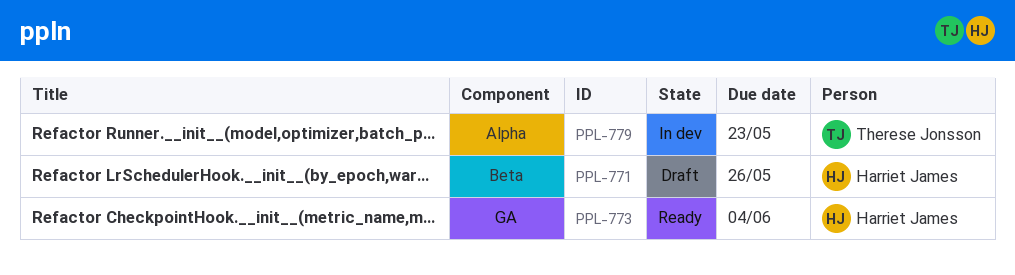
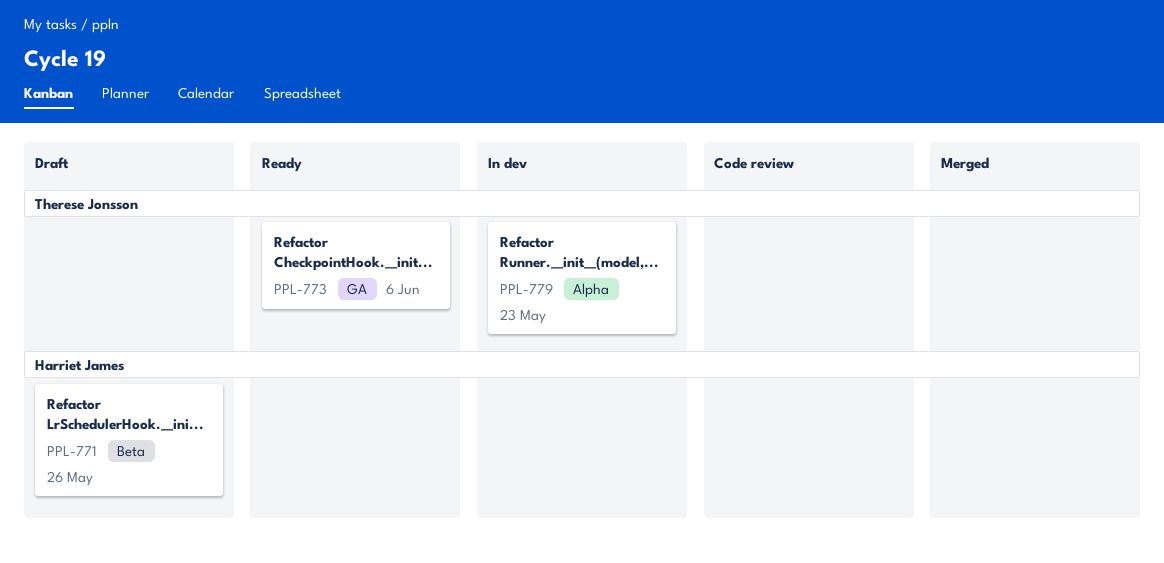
PPL-773, owner: Harriet James -> Therese Jonsson
PPL-773, due: Jun 4 -> Jun 6

